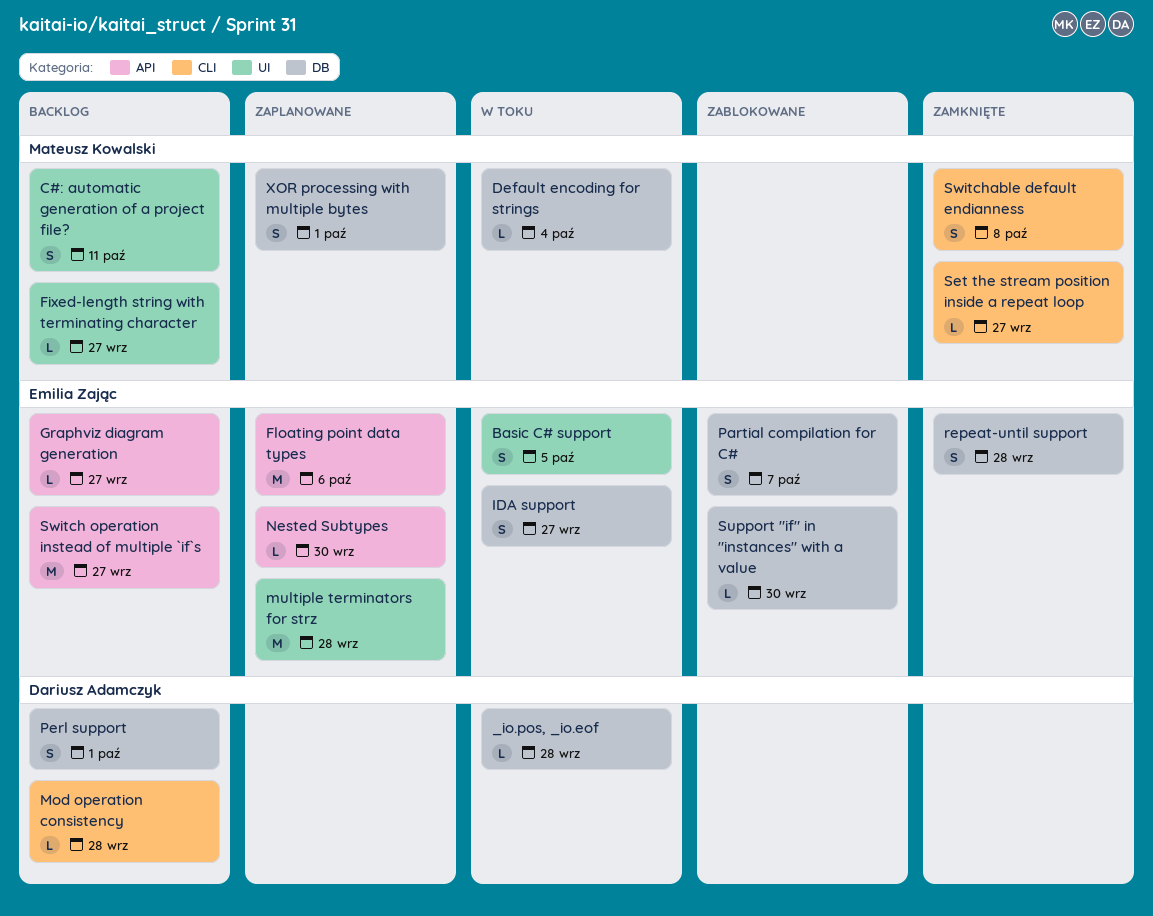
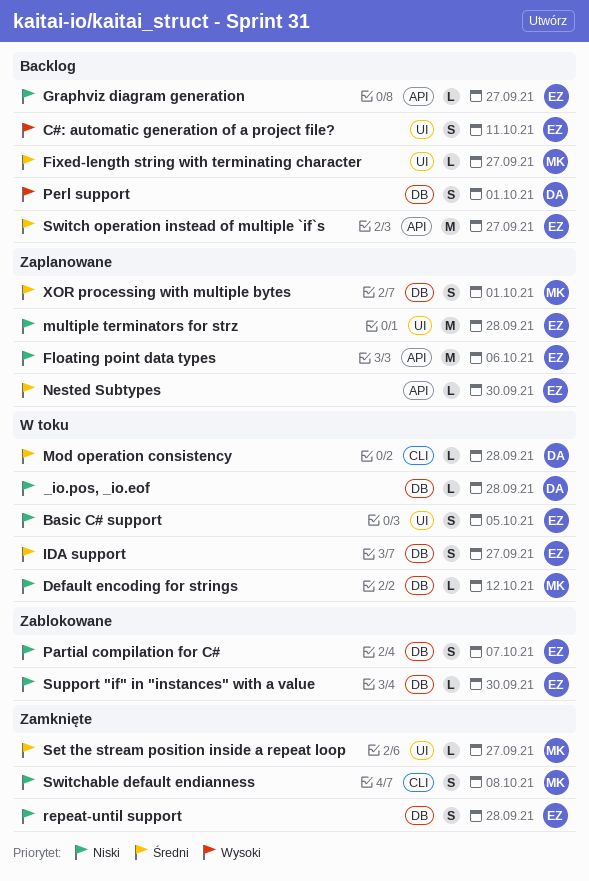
C#: automatic generation of a project file?, owner: Mateusz Kowalski -> Emilia Zając
Default encoding for strings, due: Oct 4 -> Oct 12
Mod operation consistency, status: Backlog -> W toku
Set the stream position inside a repeat loop, label: CLI -> UI

